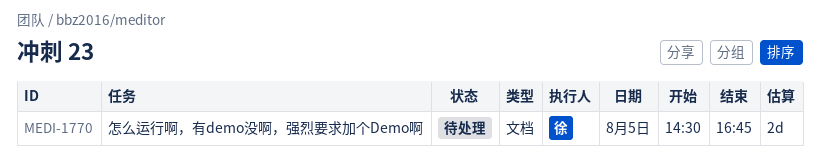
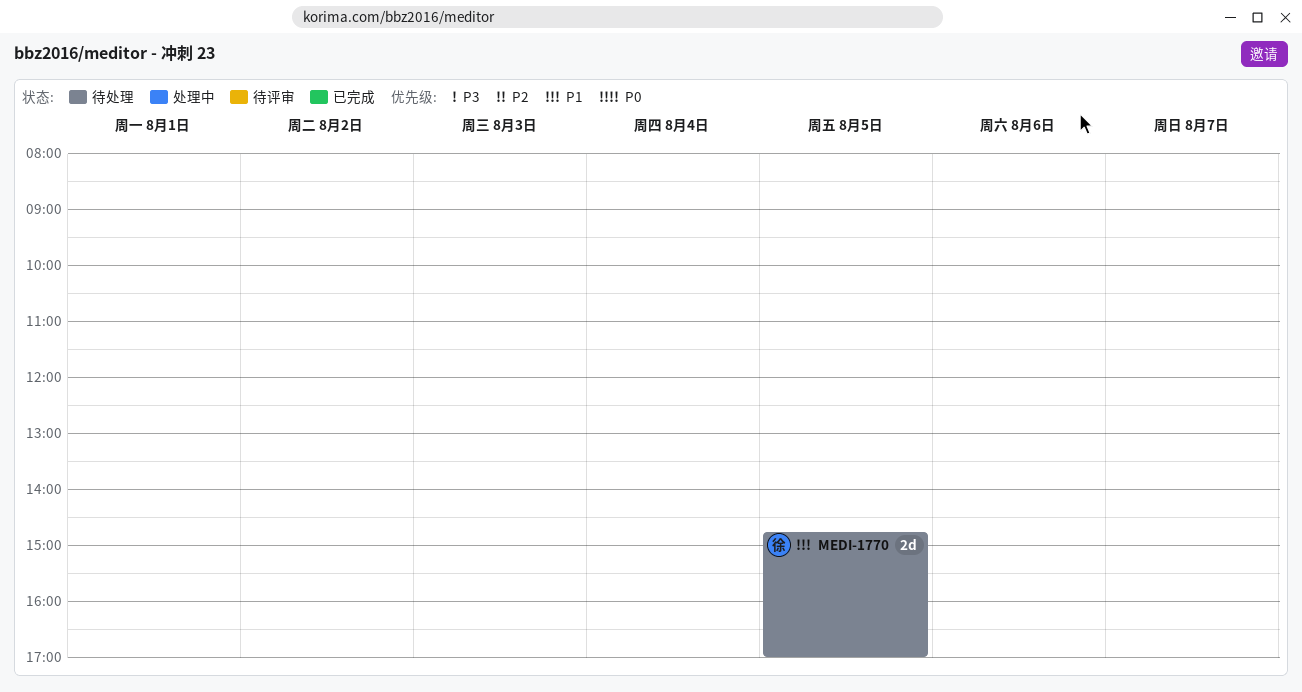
MEDI-1770, begins: 14:30 -> 14:45
MEDI-1770, ends: 16:45 -> 17:00

